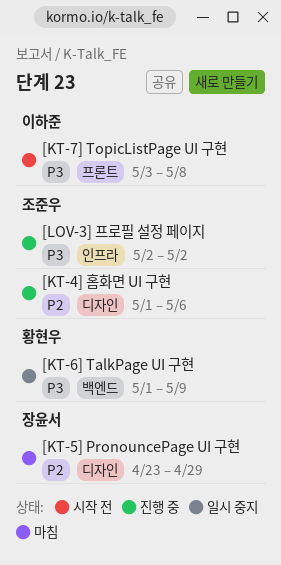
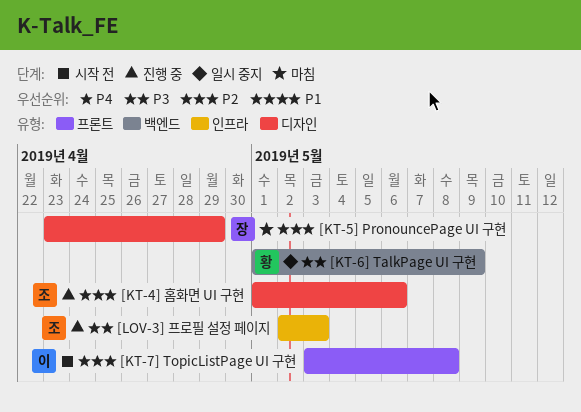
[KT-7] TopicListPage UI 구현, priority: P3 -> P2
[LOV-3] 프로필 설정 페이지, due: May 2 -> May 3

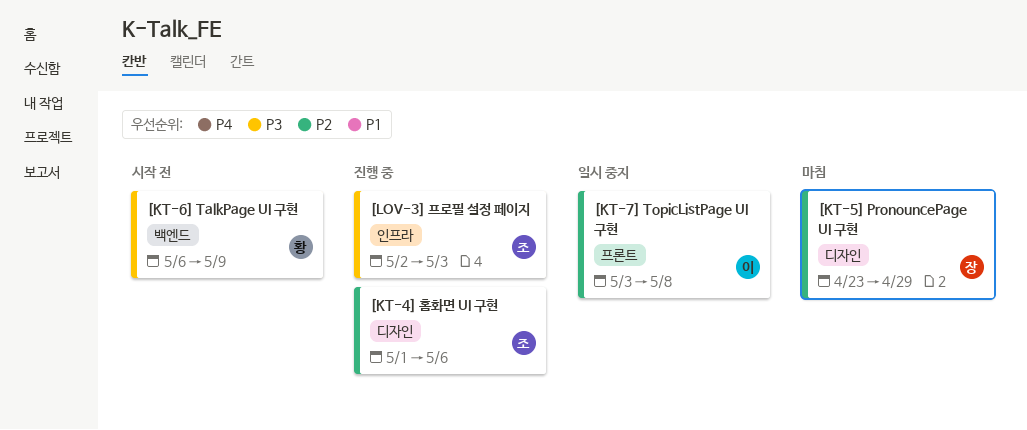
[KT-6] TalkPage UI 구현, status: 일시 중지 -> 시작 전
[KT-6] TalkPage UI 구현, start: May 1 -> May 6
[KT-7] TopicListPage UI 구현, status: 시작 전 -> 일시 중지

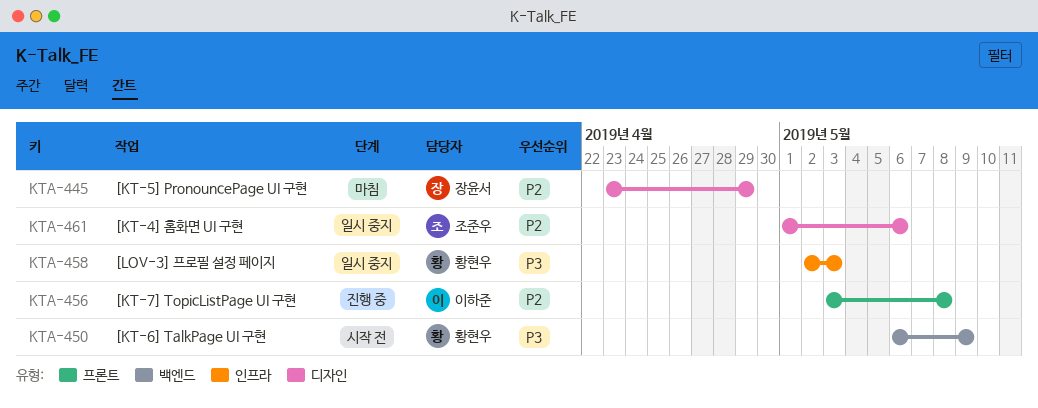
[KT-4] 홈화면 UI 구현, status: 진행 중 -> 일시 중지
[KT-7] TopicListPage UI 구현, status: 일시 중지 -> 진행 중
[LOV-3] 프로필 설정 페이지, status: 진행 중 -> 일시 중지
[LOV-3] 프로필 설정 페이지, owner: 조준우 -> 황현우

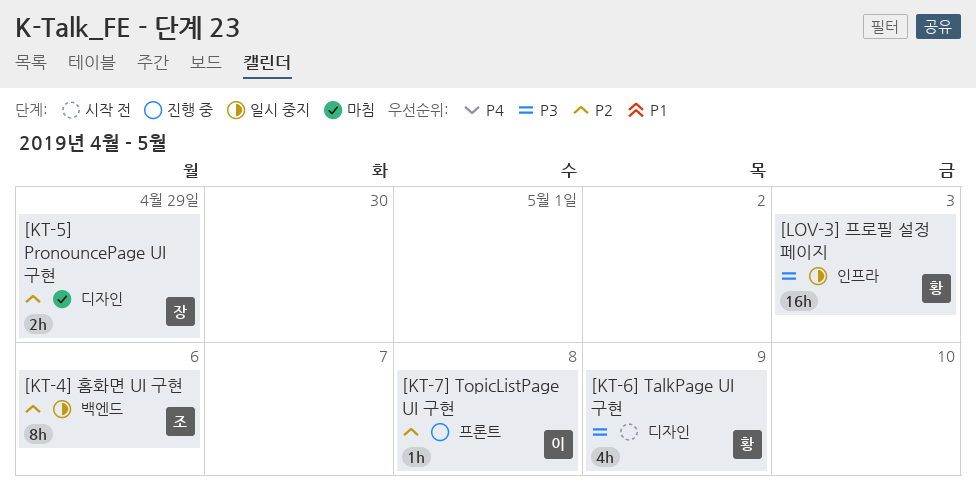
[KT-4] 홈화면 UI 구현, label: 디자인 -> 백엔드
[KT-6] TalkPage UI 구현, label: 백엔드 -> 디자인

